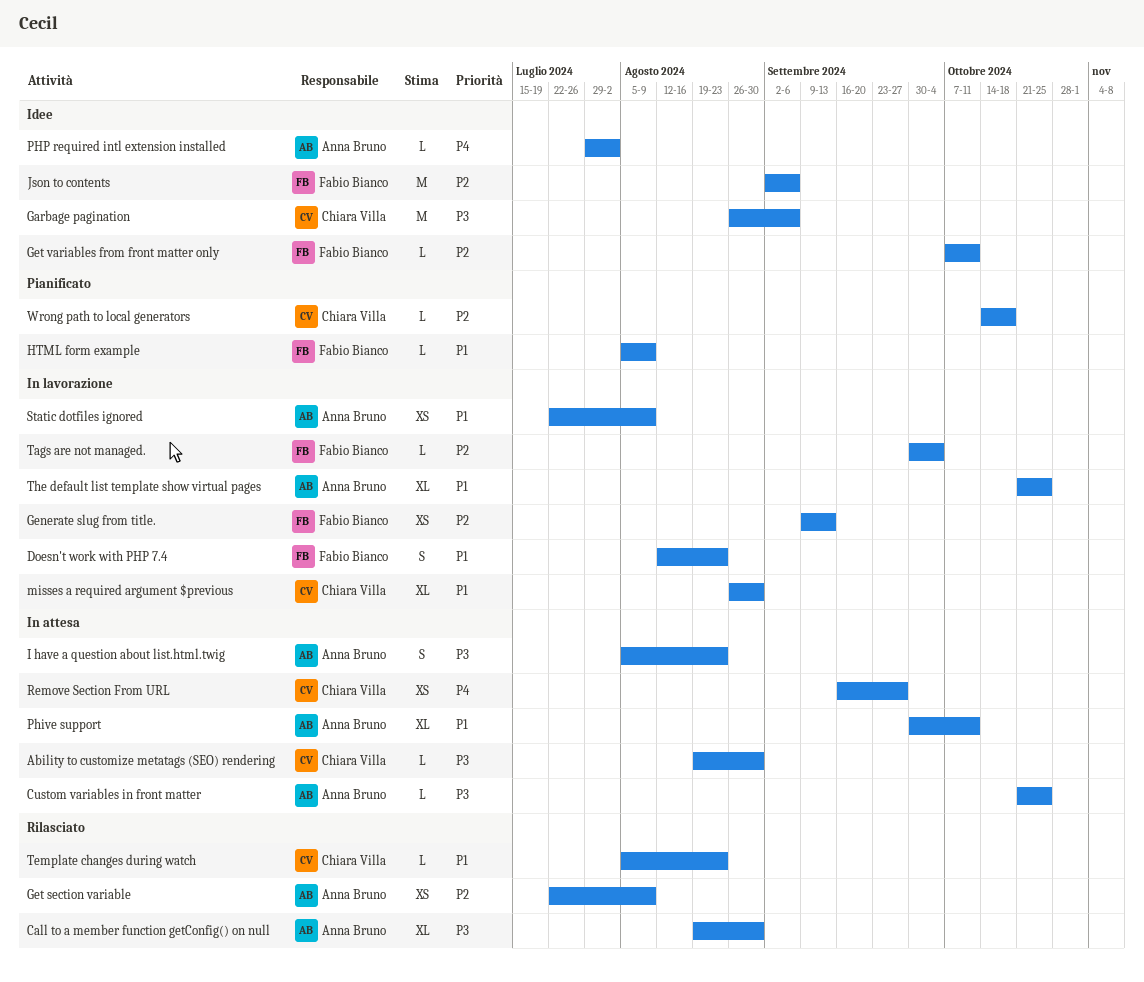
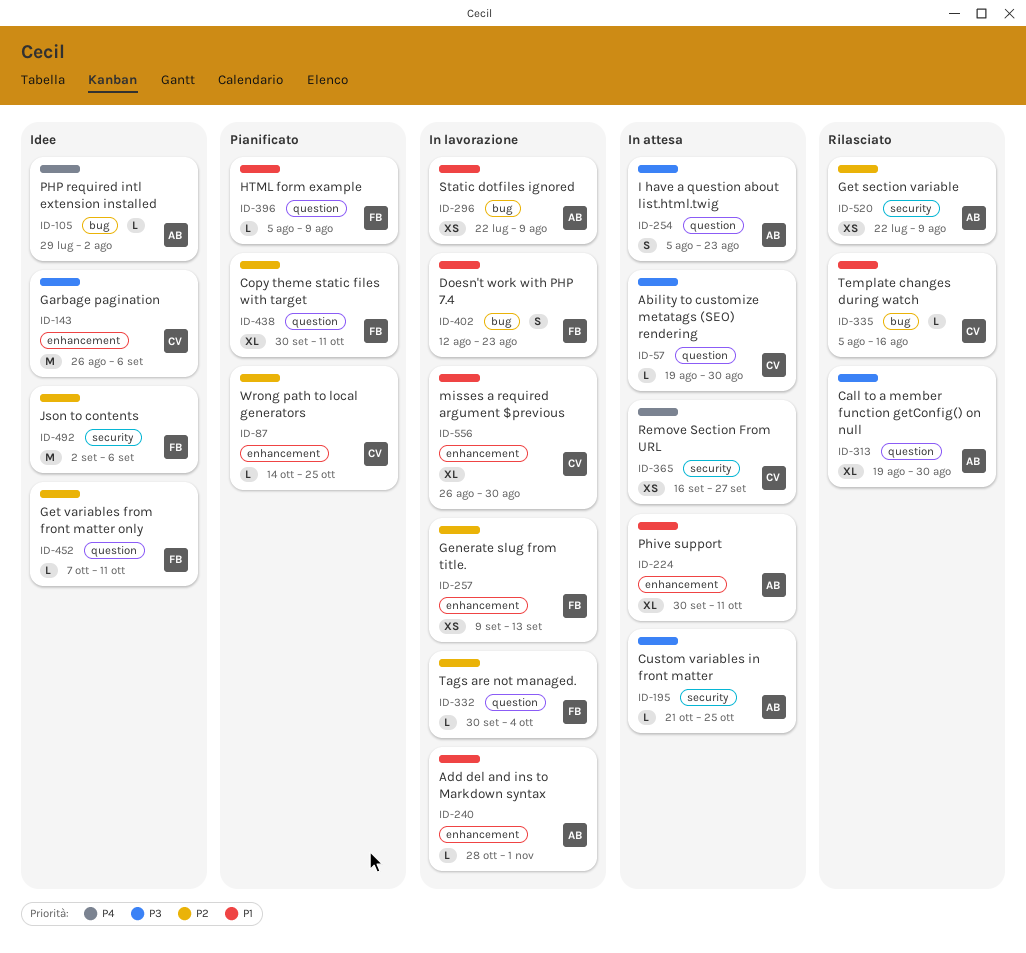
Add del and ins to Markdown syntax: none -> present
Copy theme static files with target: none -> present
Template changes during watch, due: Aug 23 -> Aug 16
The default list template show virtual pages: present -> none
Wrong path to local generators, due: Oct 18 -> Oct 25

